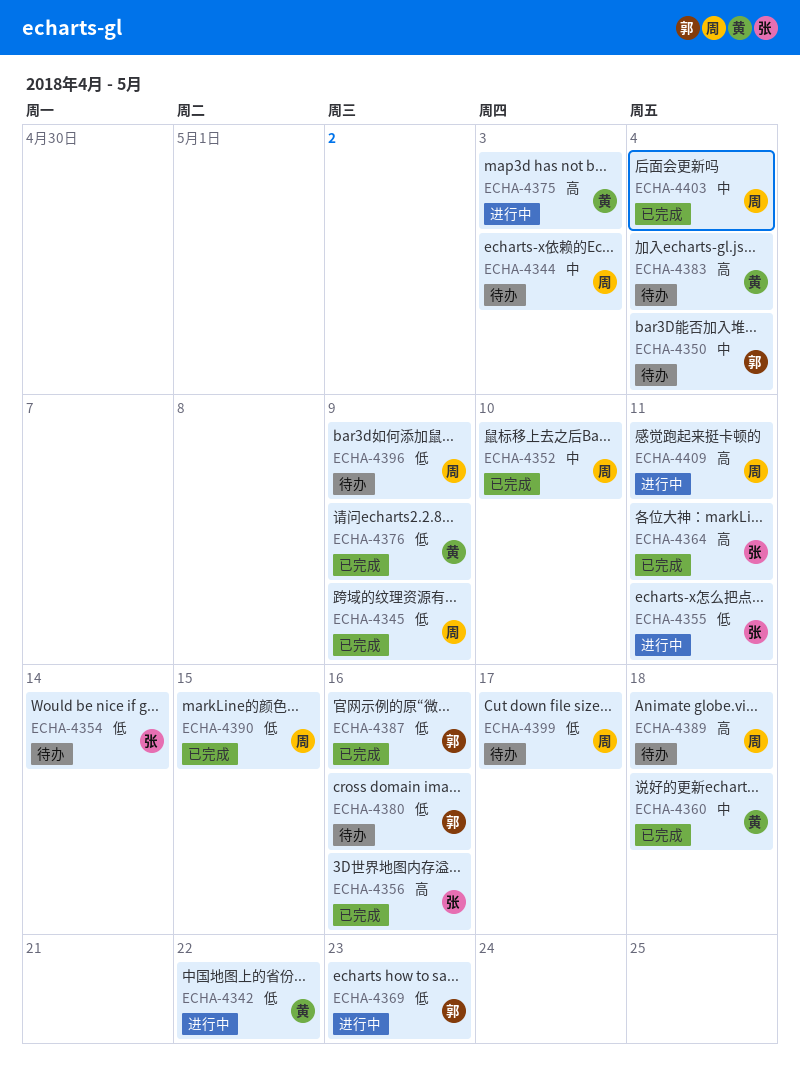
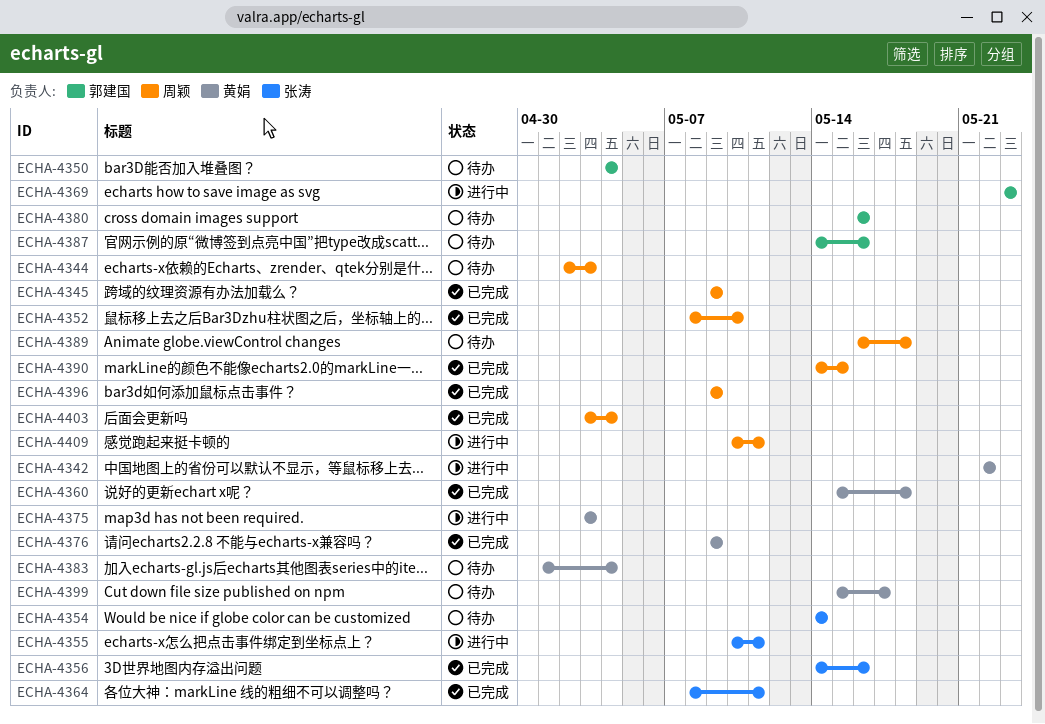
ECHA-4387, status: 已完成 -> 待办
ECHA-4396, status: 待办 -> 已完成
ECHA-4399, owner: 周颖 -> 黄娟

